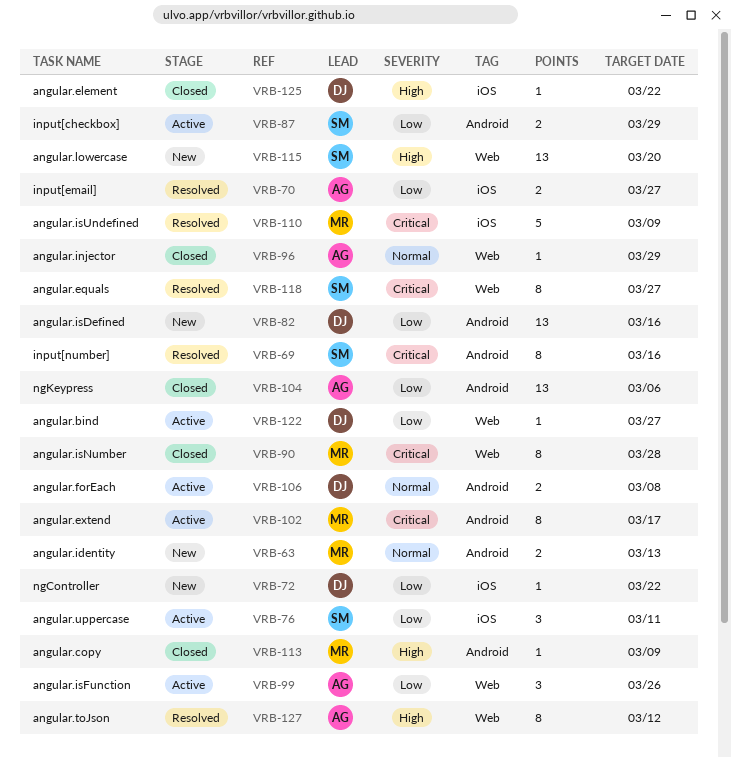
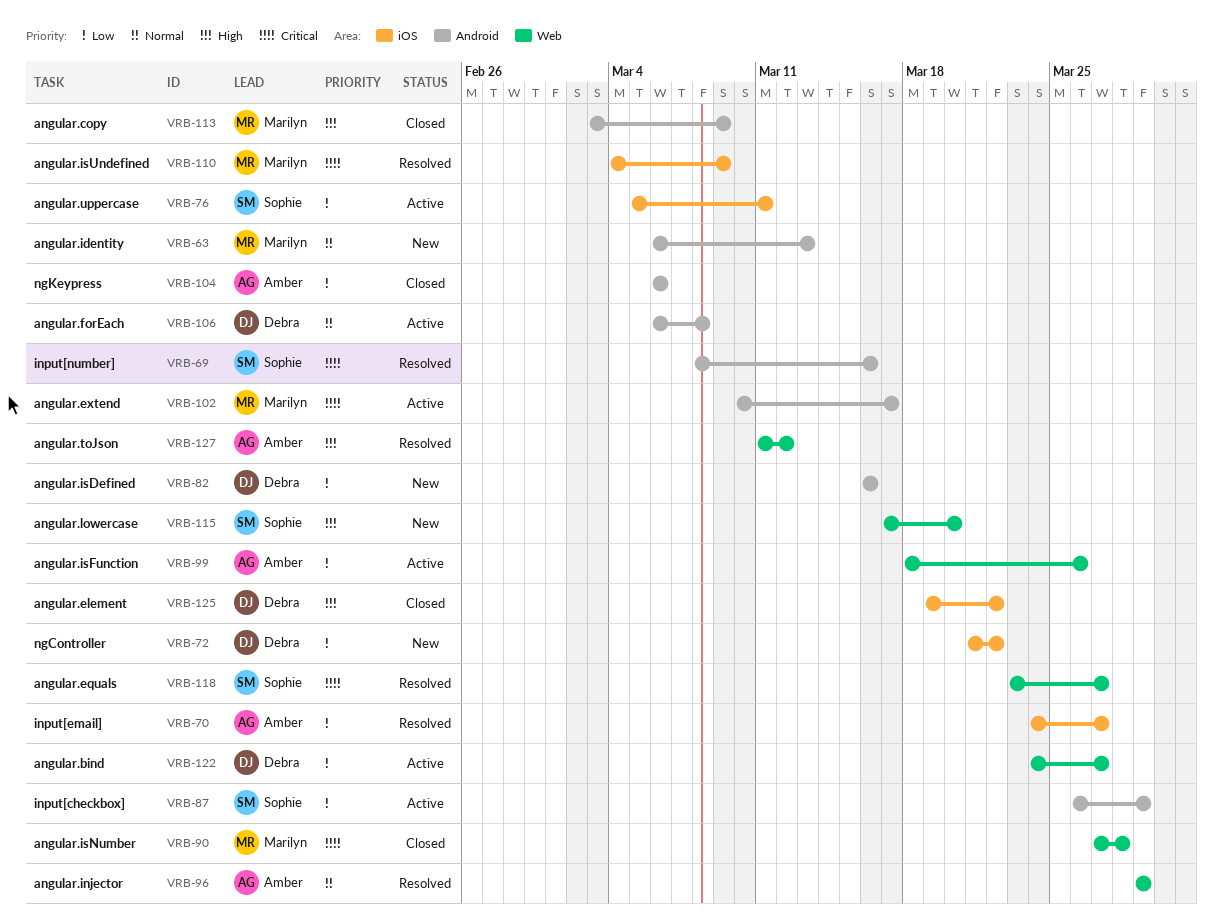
VRB-96, status: Closed -> Resolved

